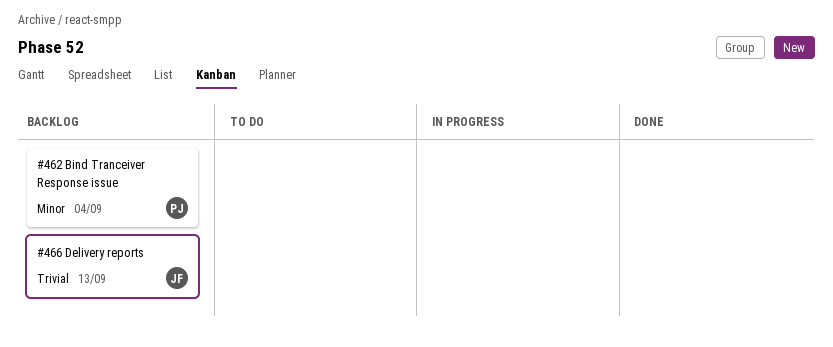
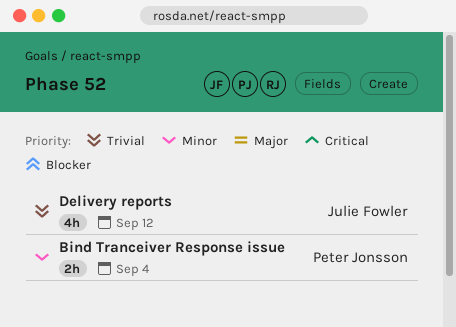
Delivery reports, due: Sep 13 -> Sep 12

